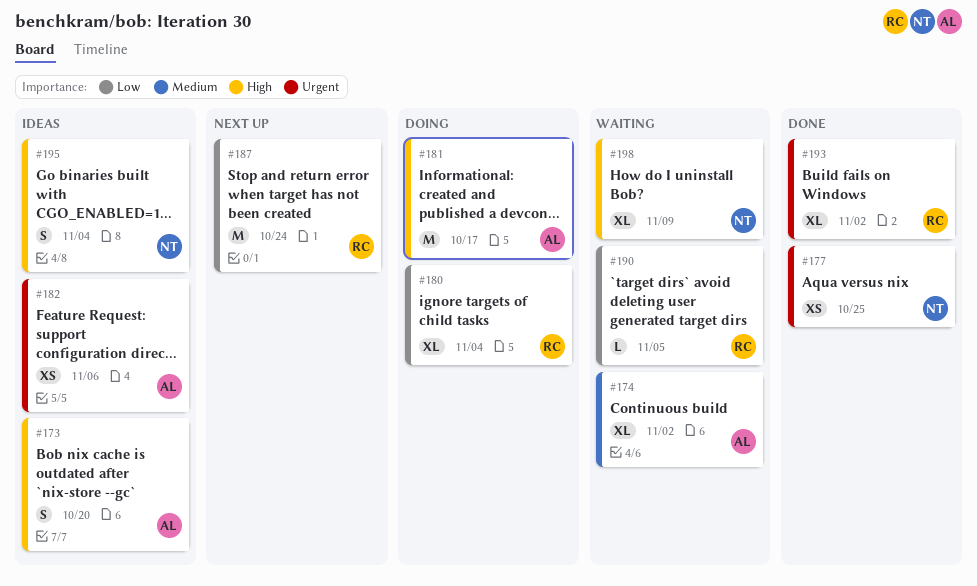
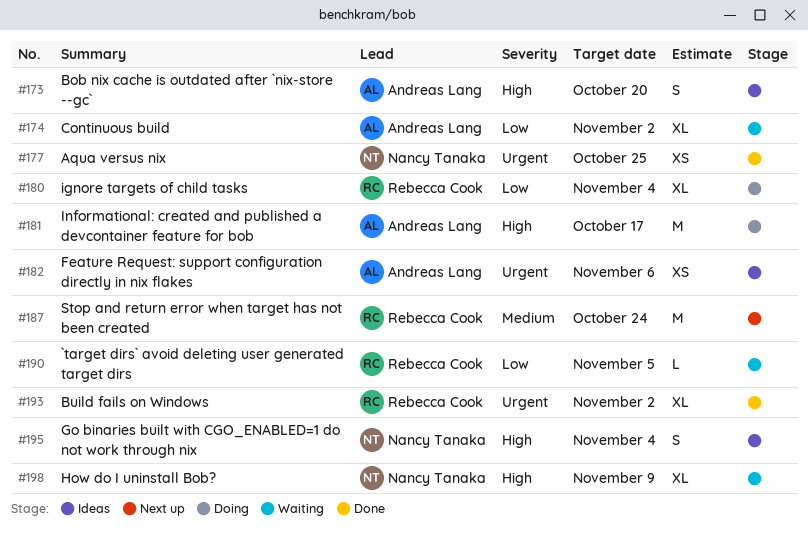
#174, priority: Medium -> Low
#187, priority: Low -> Medium

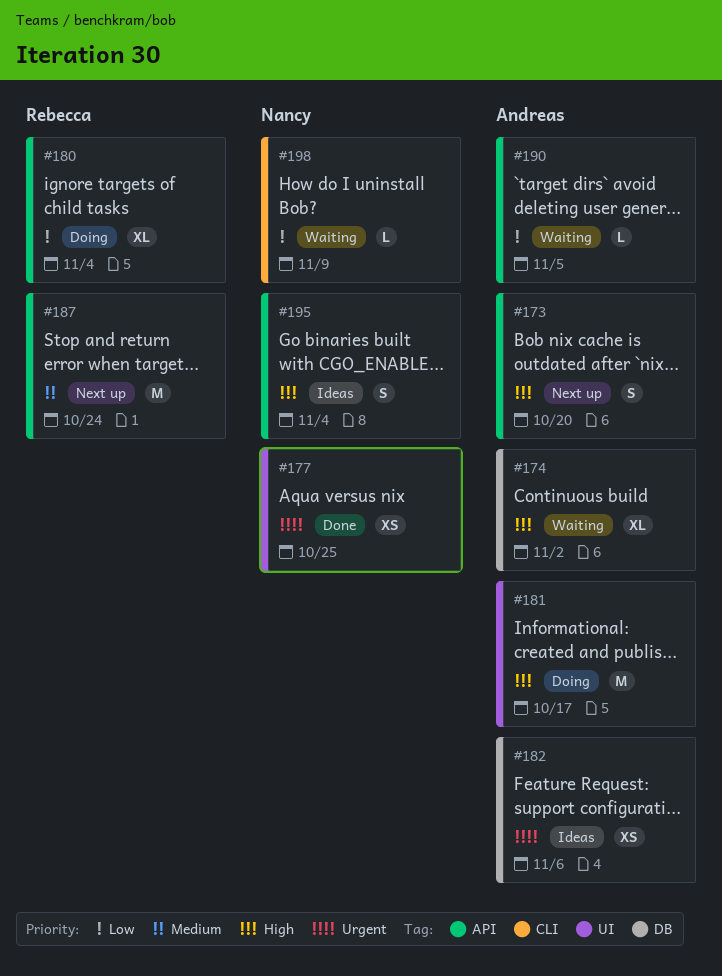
#173, status: Ideas -> Next up
#174, priority: Low -> High
#190, owner: Rebecca Cook -> Andreas Lang
#193: present -> none
#198, priority: High -> Low
#198, estimate: XL -> L

